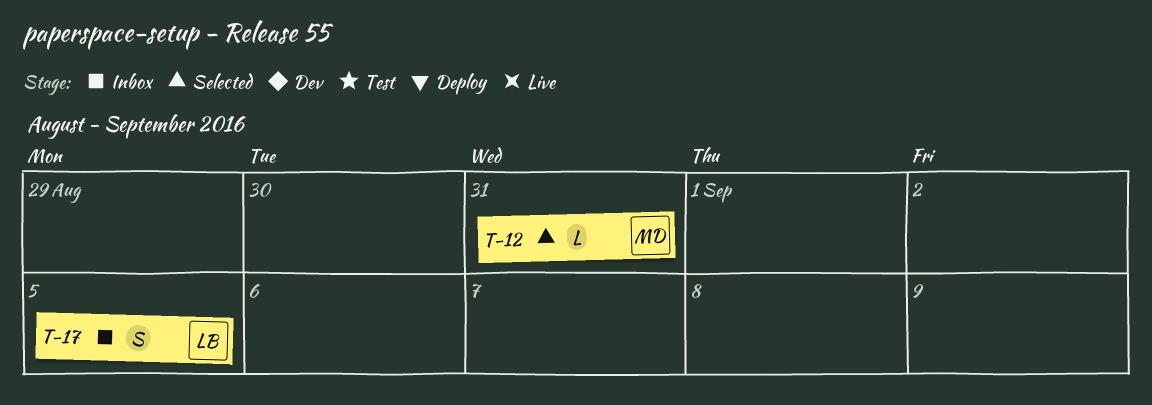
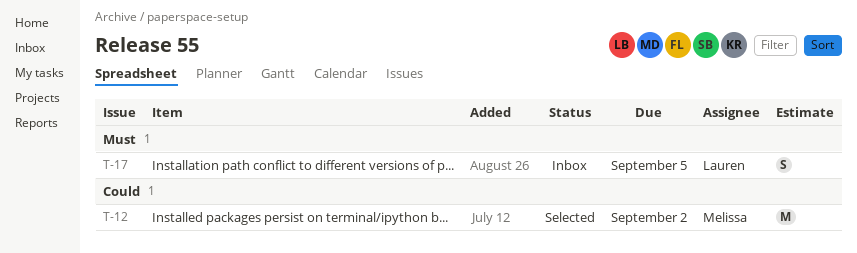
T-12, estimate: L -> M
T-12, due: Aug 31 -> Sep 2

